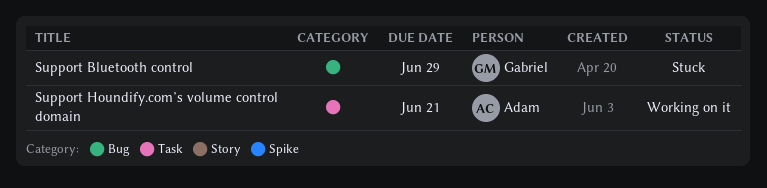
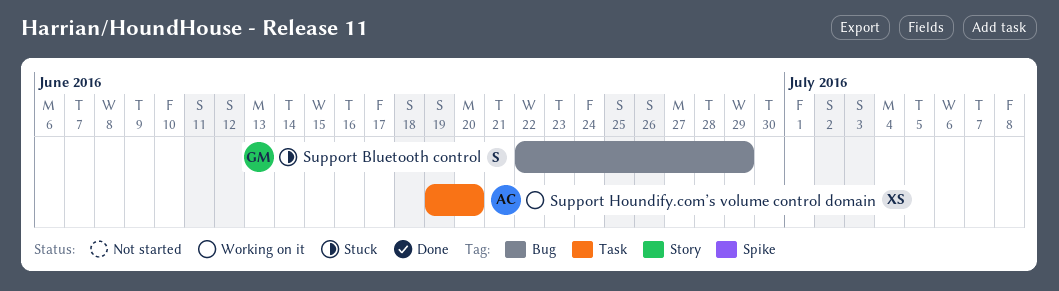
Support Houndify.com’s volume control domain, due: Jun 21 -> Jun 20

